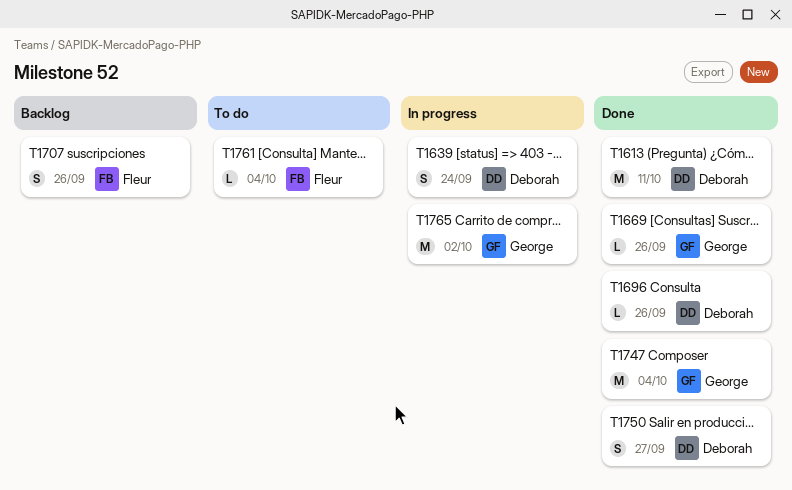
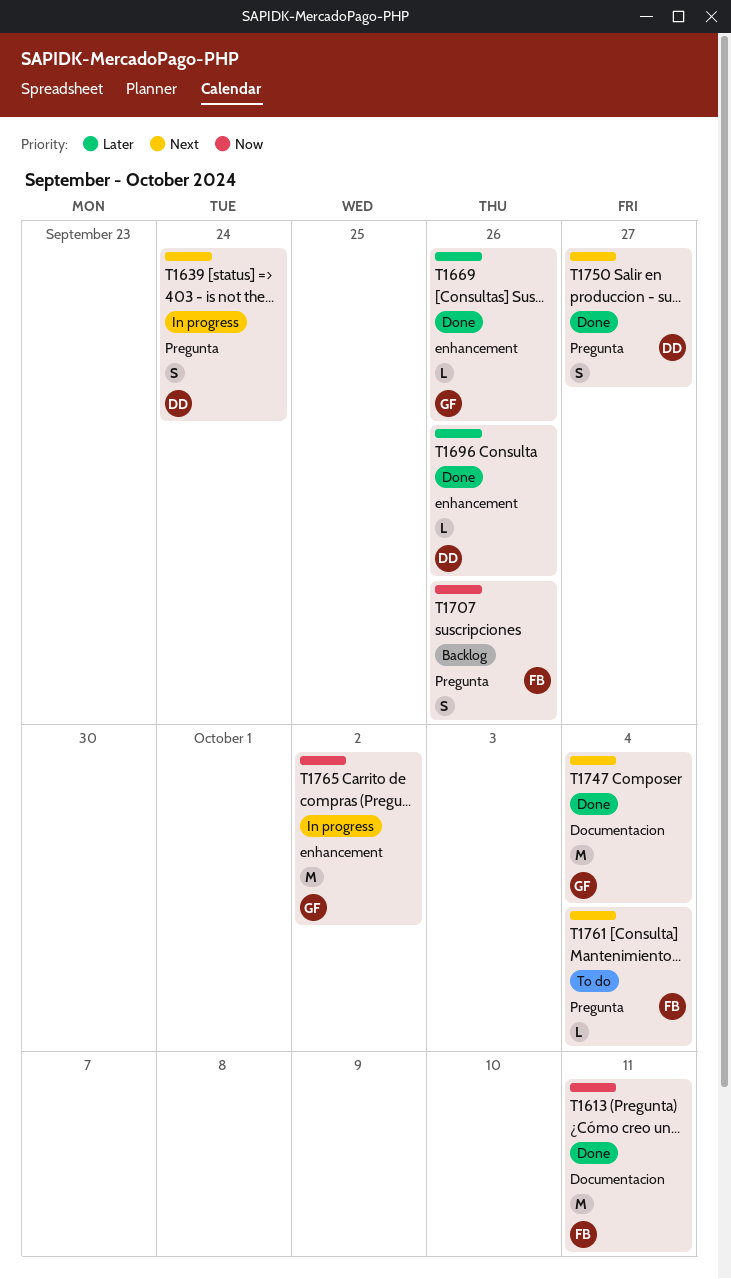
T1613, owner: Deborah -> Fleur

